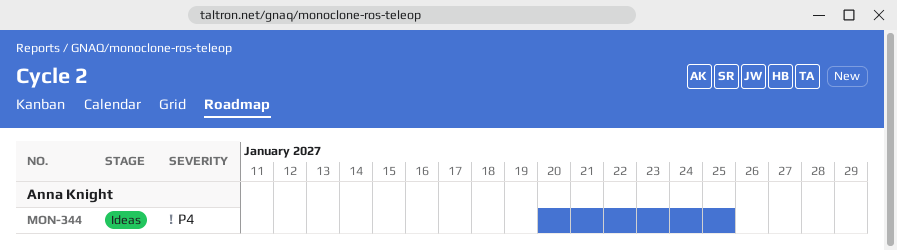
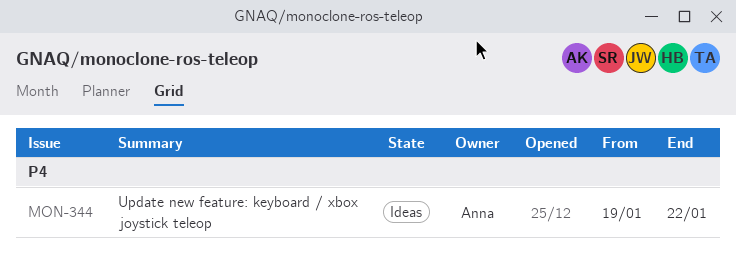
MON-344, start: Jan 20 -> Jan 19
MON-344, due: Jan 25 -> Jan 22

